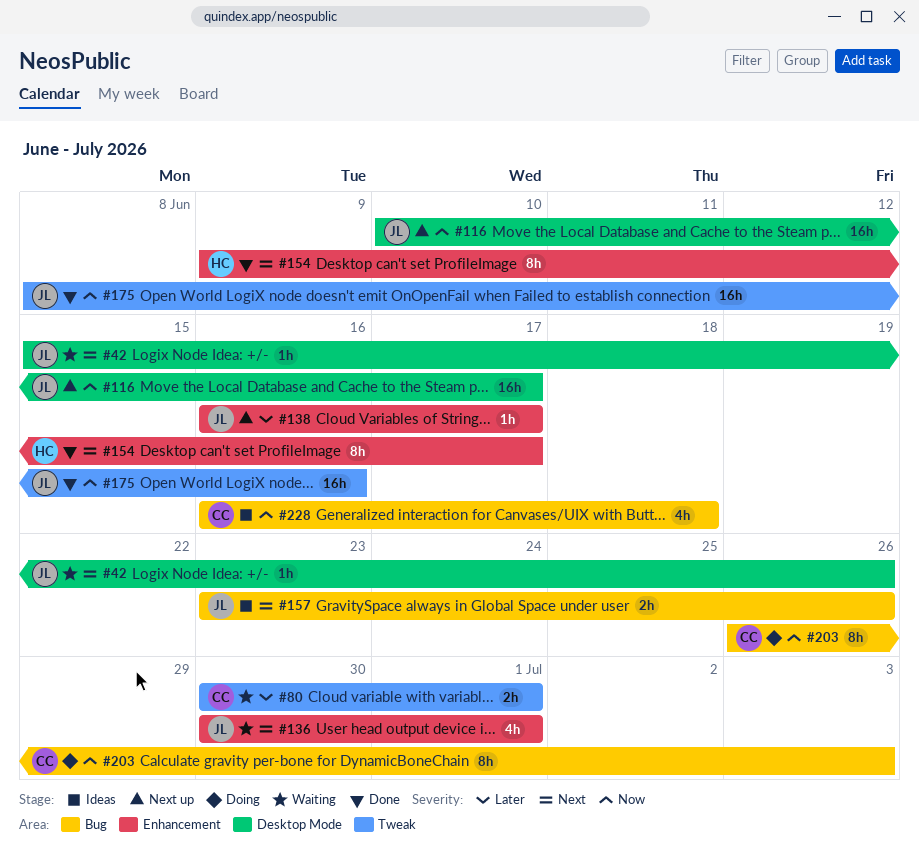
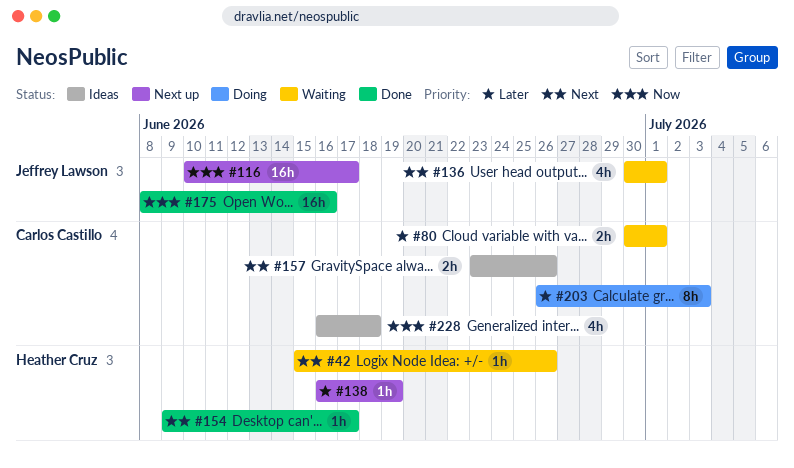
#42, owner: Jeffrey Lawson -> Heather Cruz
#138, owner: Jeffrey Lawson -> Heather Cruz
#138, due: Jun 17 -> Jun 19
#154, estimate: 8h -> 1h
#157, owner: Jeffrey Lawson -> Carlos Castillo
#203, priority: Now -> Later

